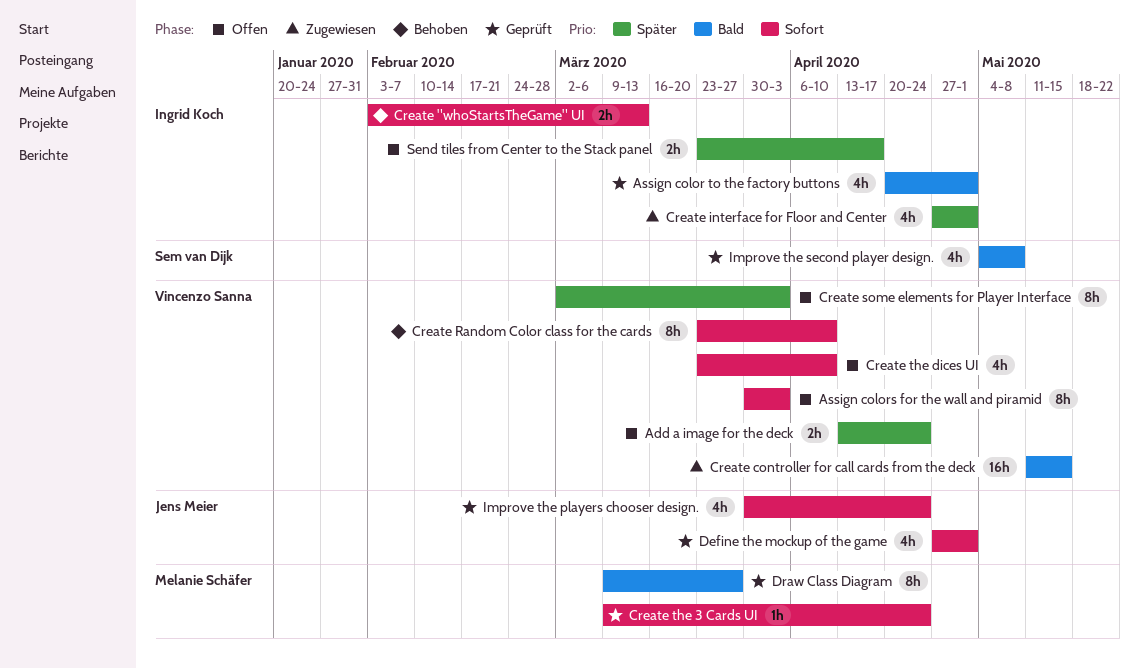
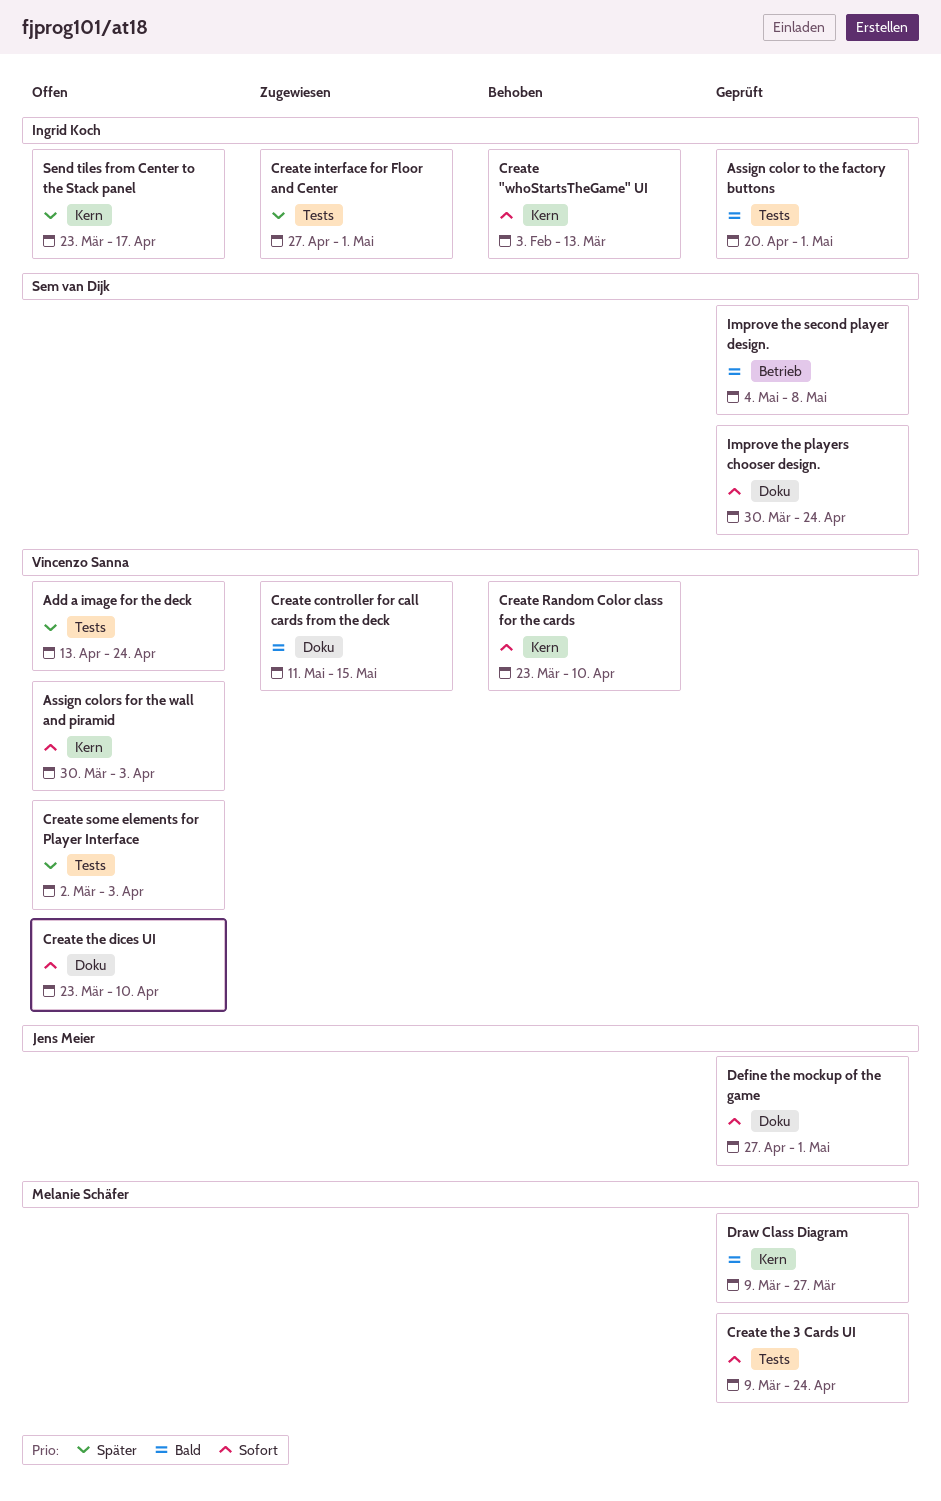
Improve the players chooser design., owner: Jens Meier -> Sem van Dijk

